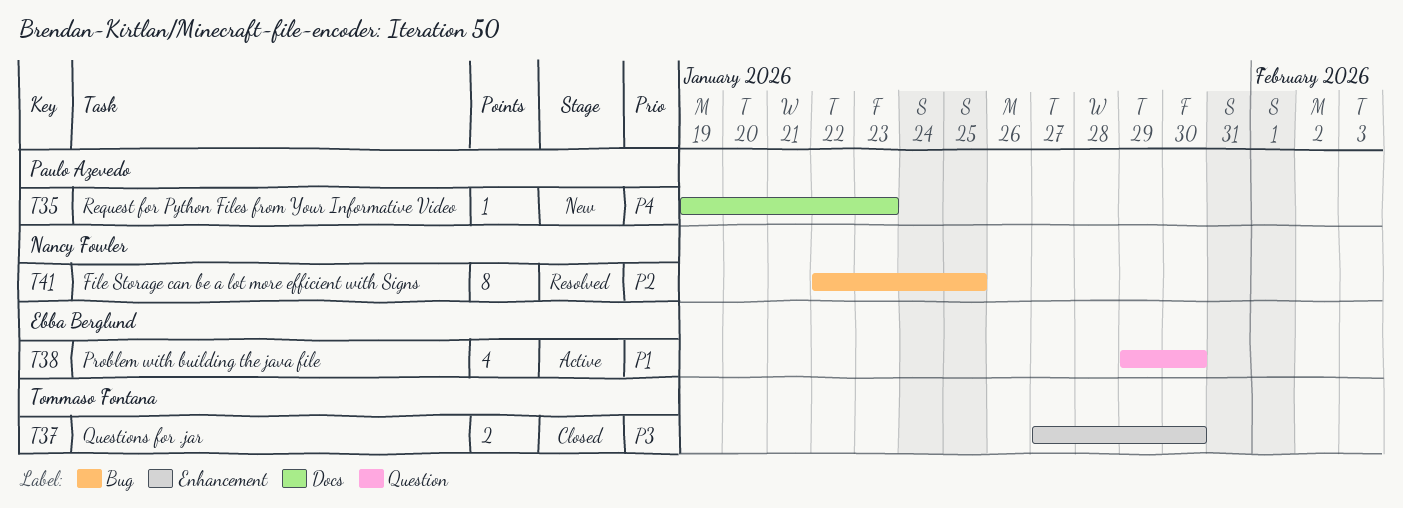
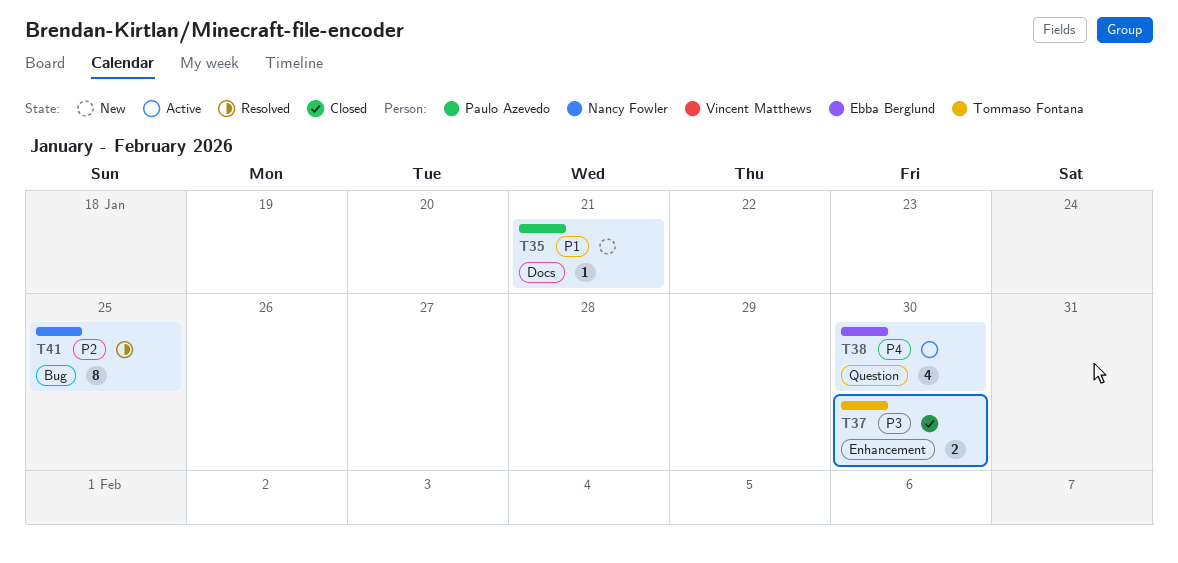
T35, priority: P4 -> P1
T35, due: Jan 23 -> Jan 21
T38, priority: P1 -> P4

